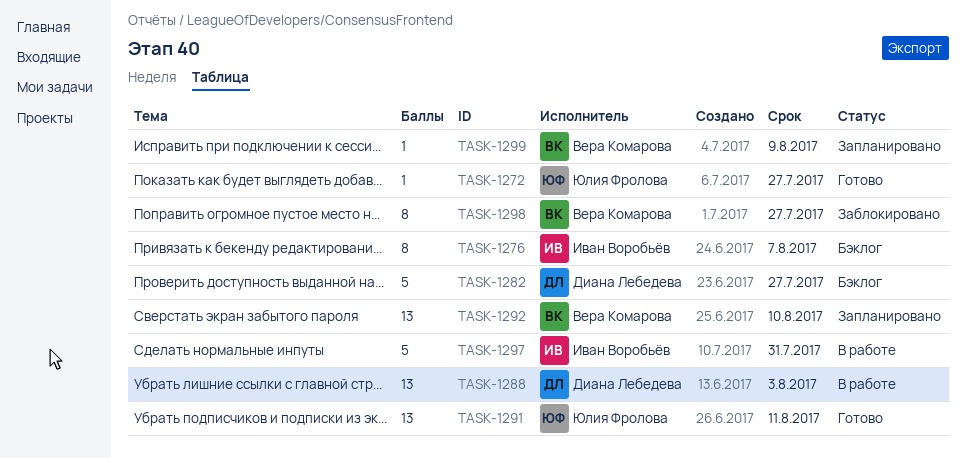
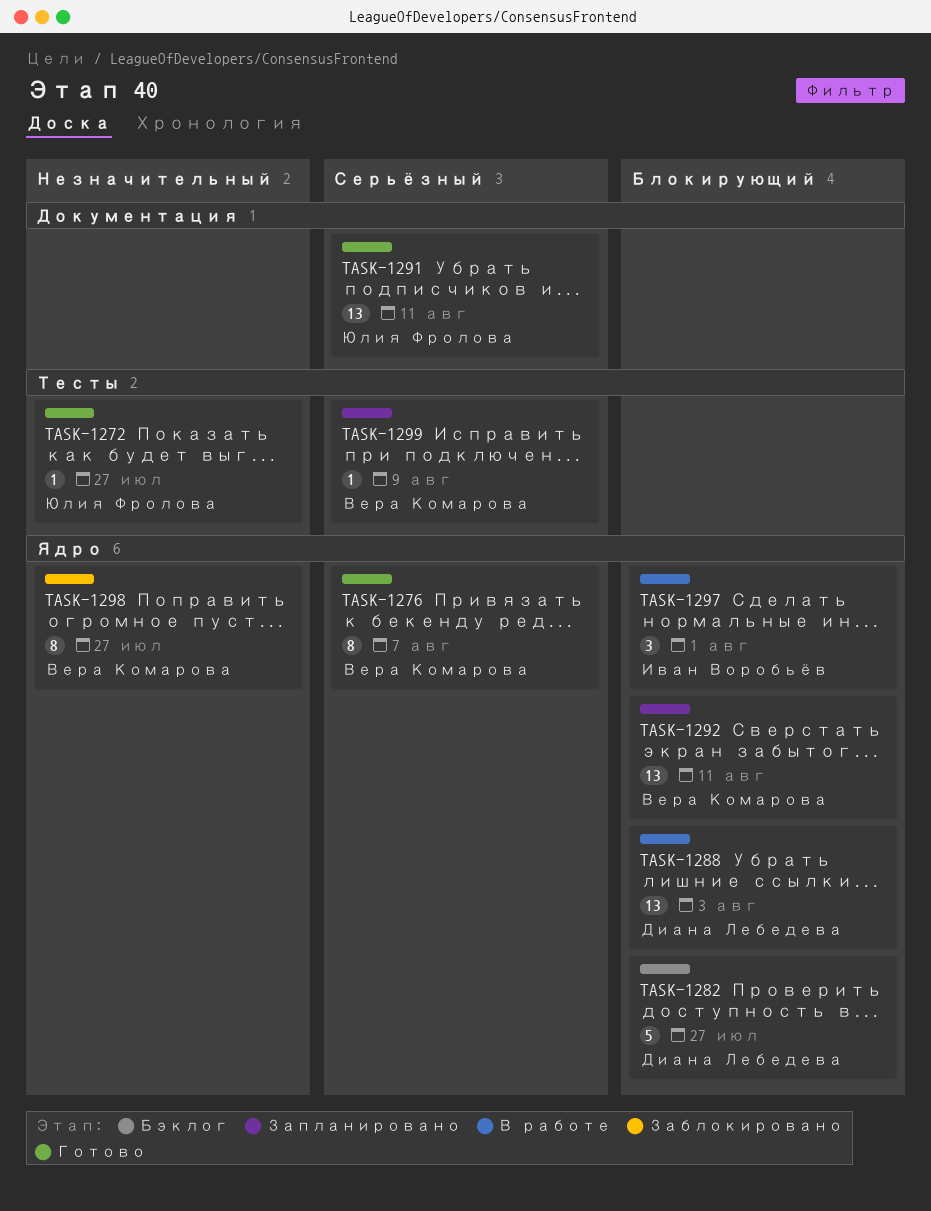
TASK-1276, status: Бэклог -> Готово
TASK-1276, owner: Иван Воробьёв -> Вера Комарова
TASK-1292, due: Aug 10 -> Aug 11
TASK-1297, estimate: 5 -> 3
TASK-1297, due: Jul 31 -> Aug 1

